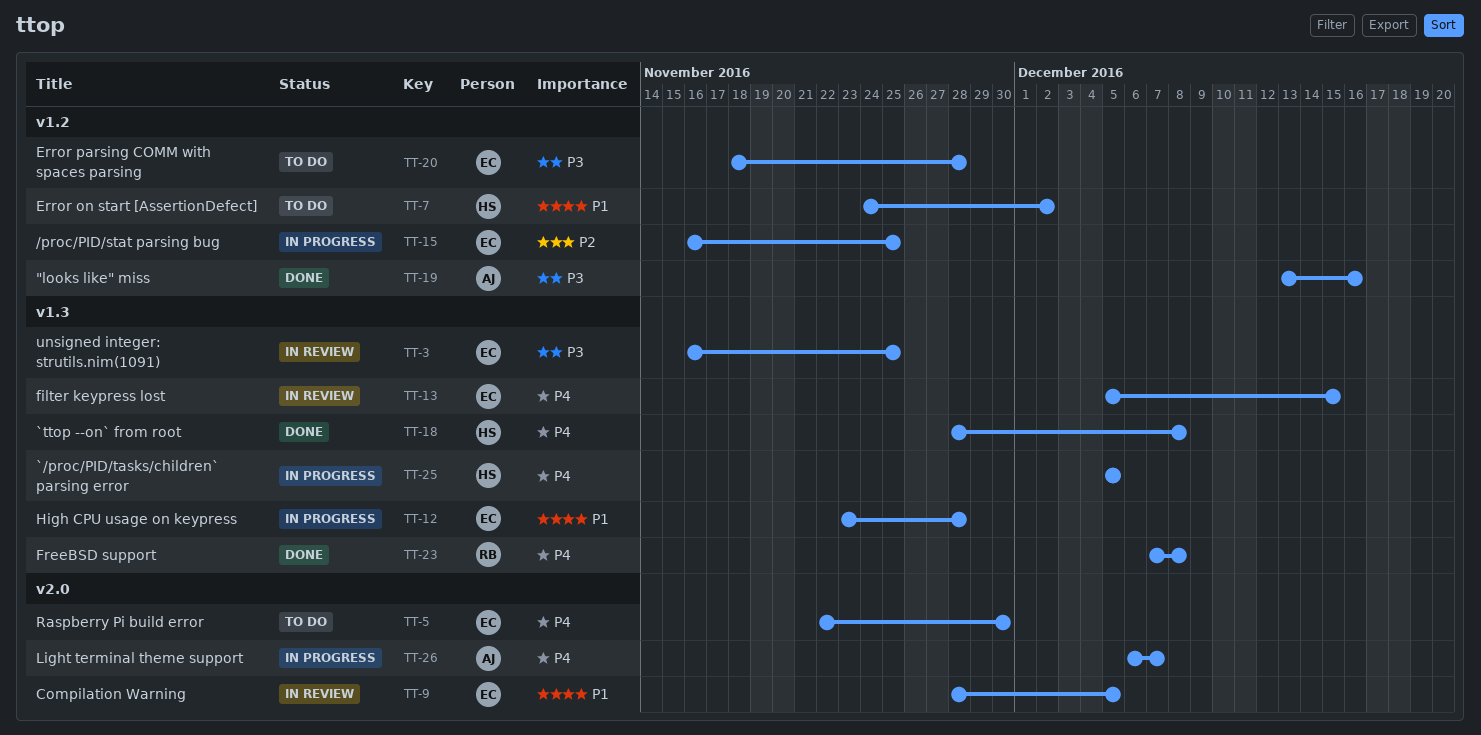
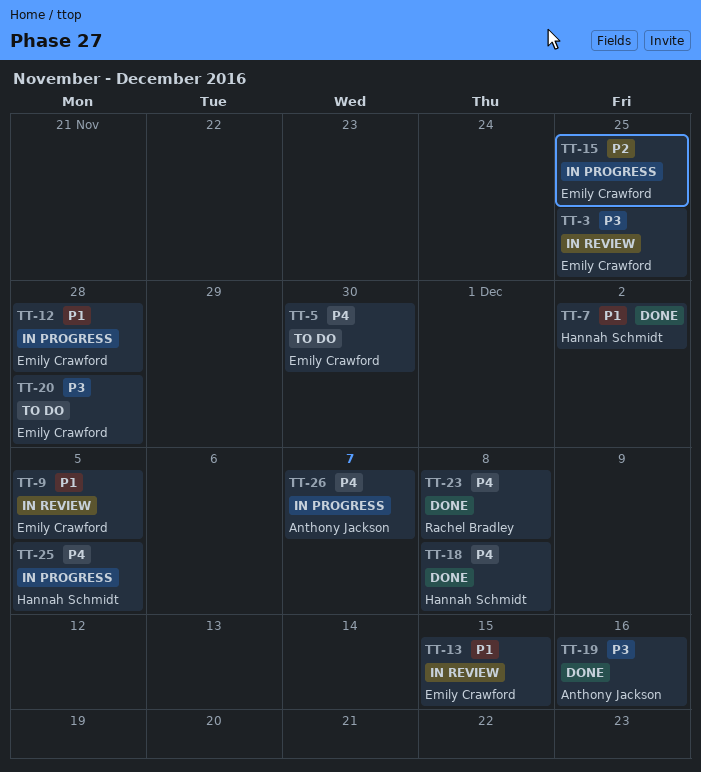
TT-7, status: To do -> Done
TT-13, priority: P4 -> P1

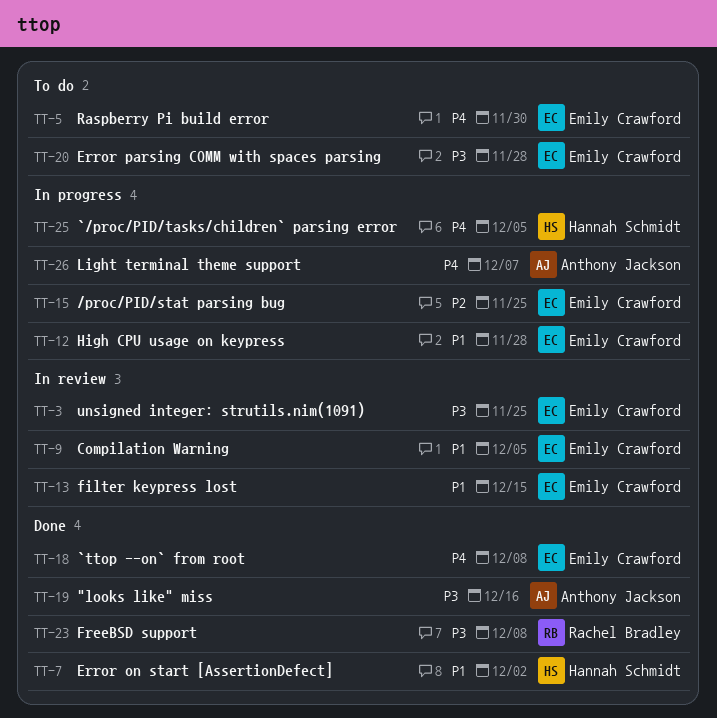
TT-18, owner: Hannah Schmidt -> Emily Crawford
TT-23, priority: P4 -> P3

